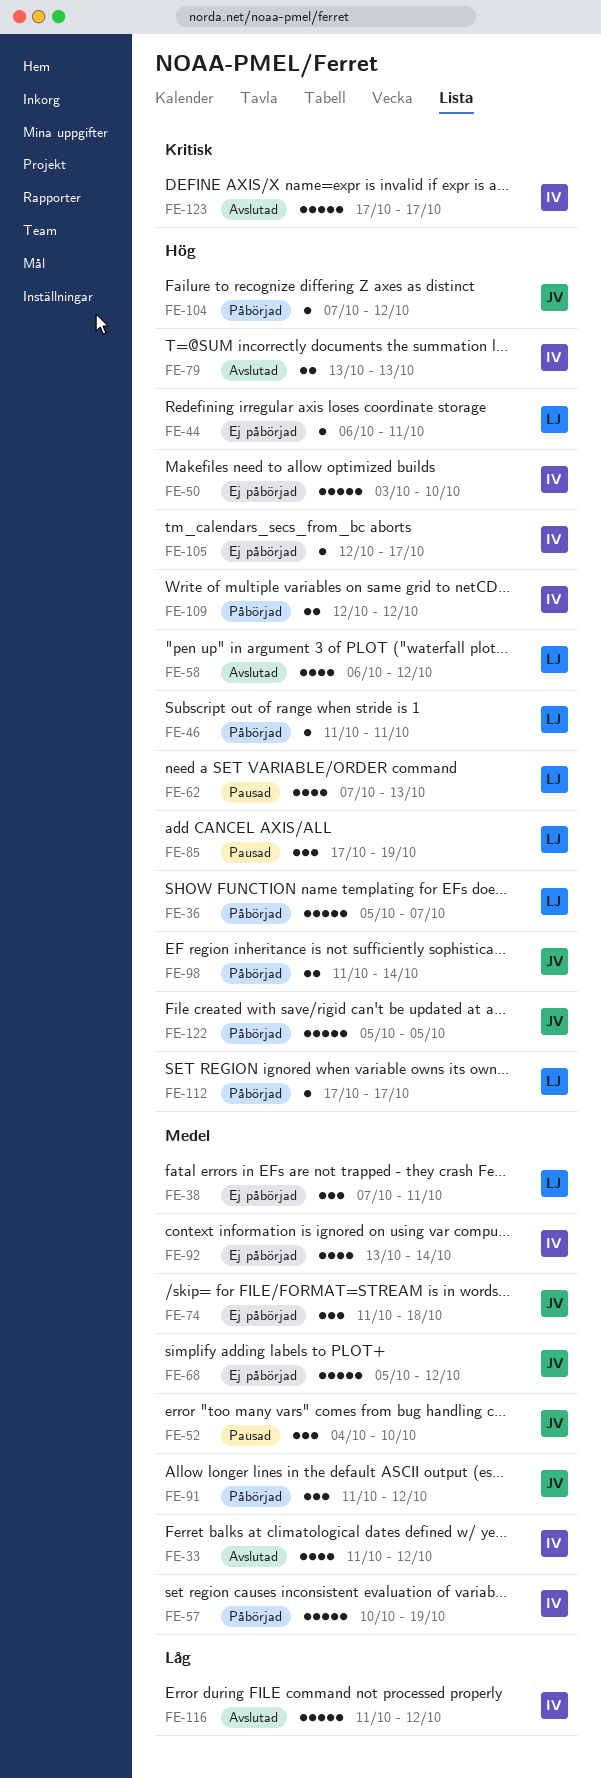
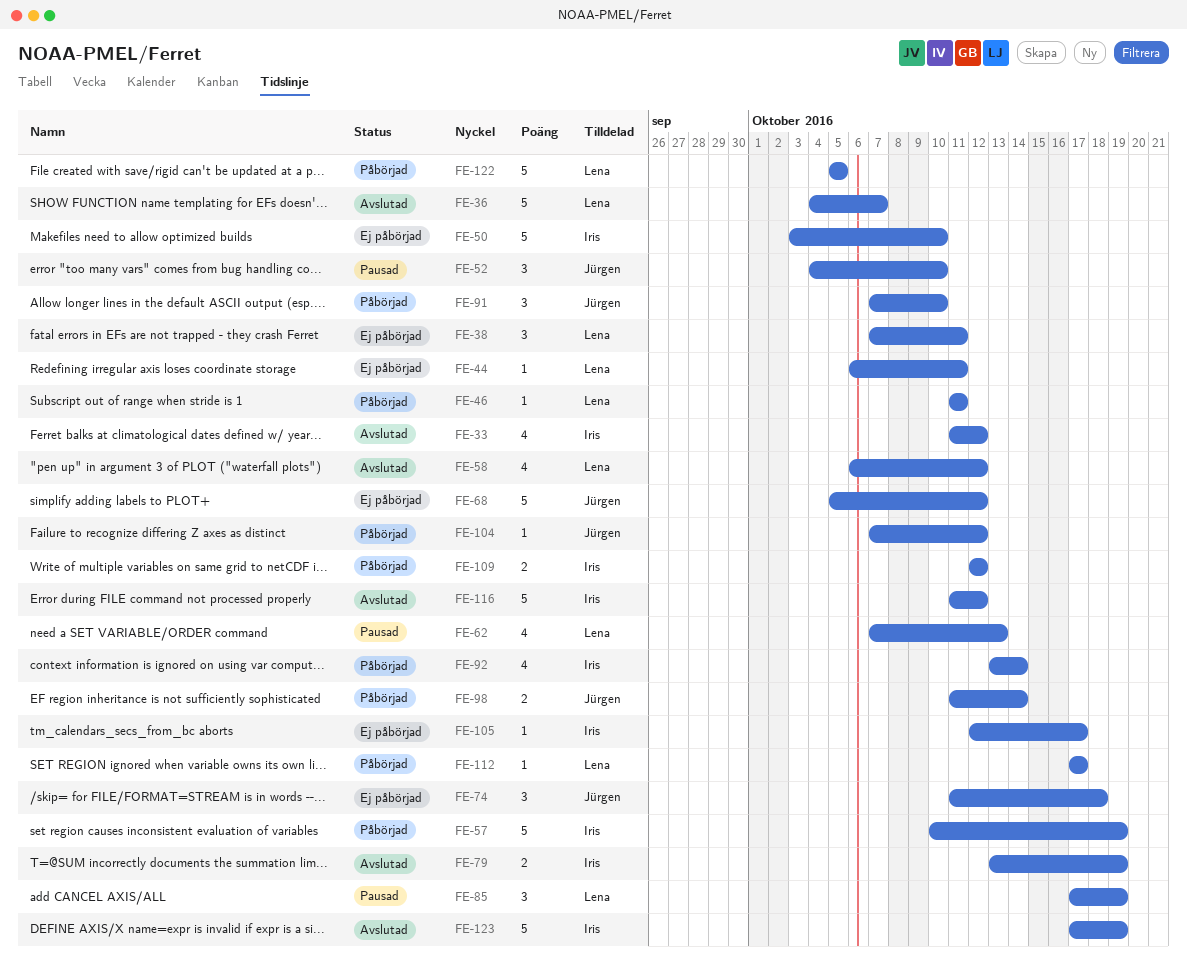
FE-36, status: Påbörjad -> Avslutad
FE-36, start: Oct 5 -> Oct 4
FE-79, due: Oct 13 -> Oct 19
FE-91, start: Oct 11 -> Oct 7
FE-91, due: Oct 12 -> Oct 10
FE-92, status: Ej påbörjad -> Påbörjad
FE-122, owner: Jürgen -> Lena
FE-123, due: Oct 17 -> Oct 19

